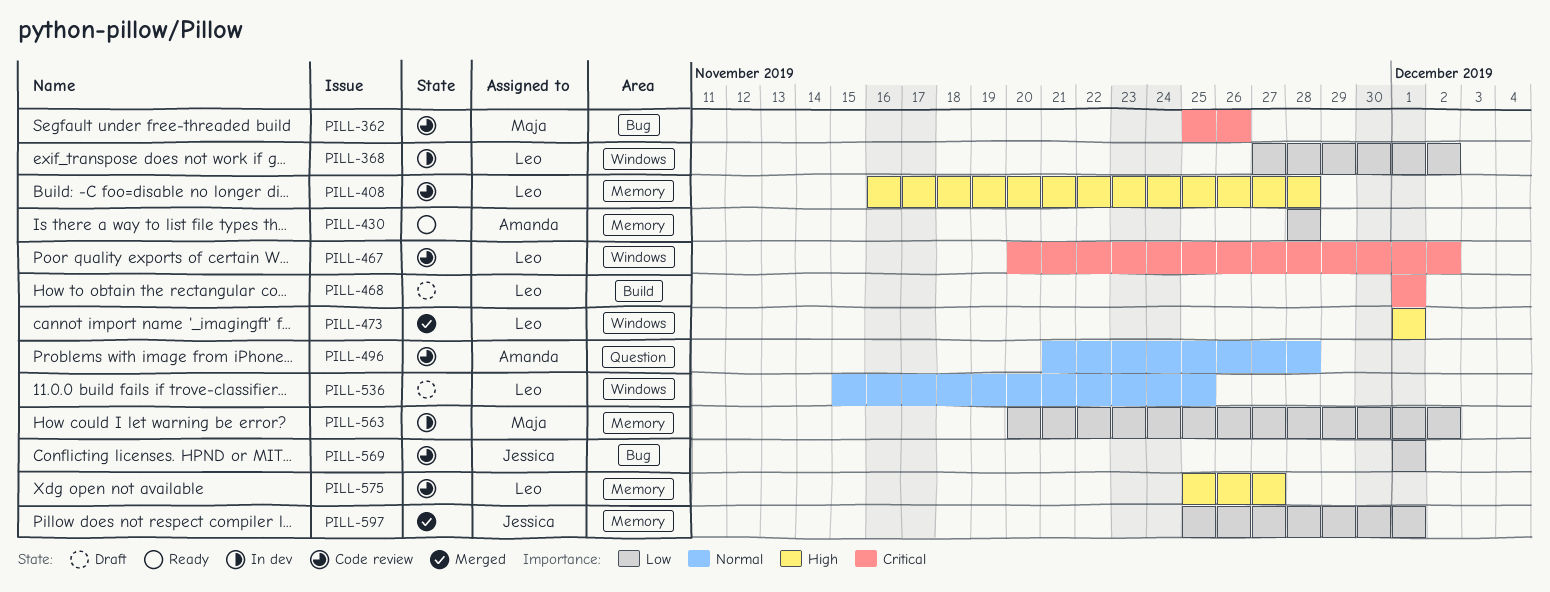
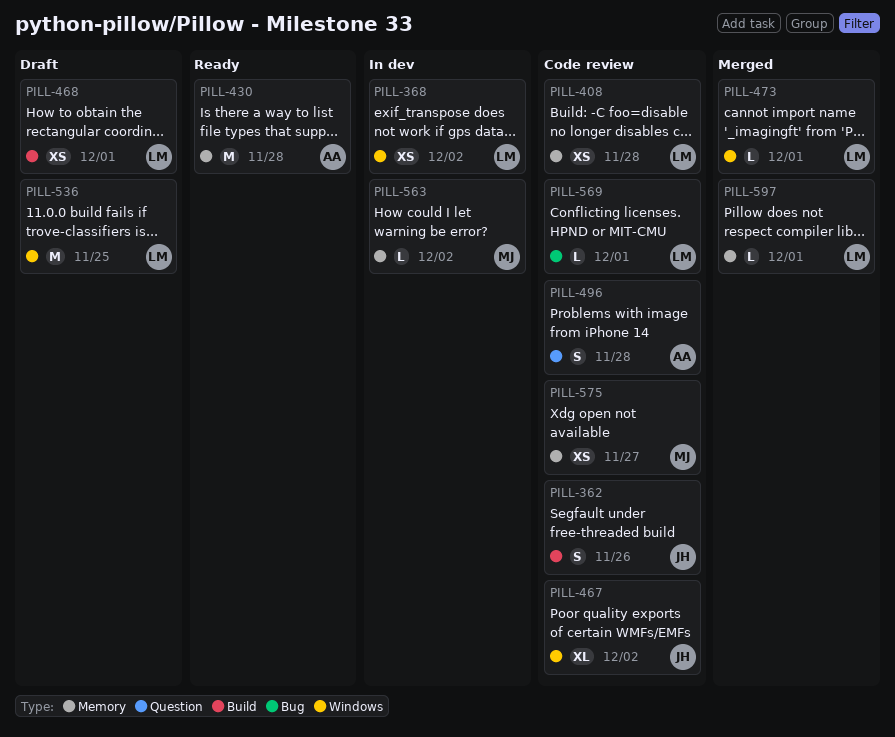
PILL-362, owner: Maja -> Jessica
PILL-362, label: Bug -> Build
PILL-467, owner: Leo -> Jessica
PILL-569, owner: Jessica -> Leo
PILL-575, owner: Leo -> Maja
PILL-597, owner: Jessica -> Leo

